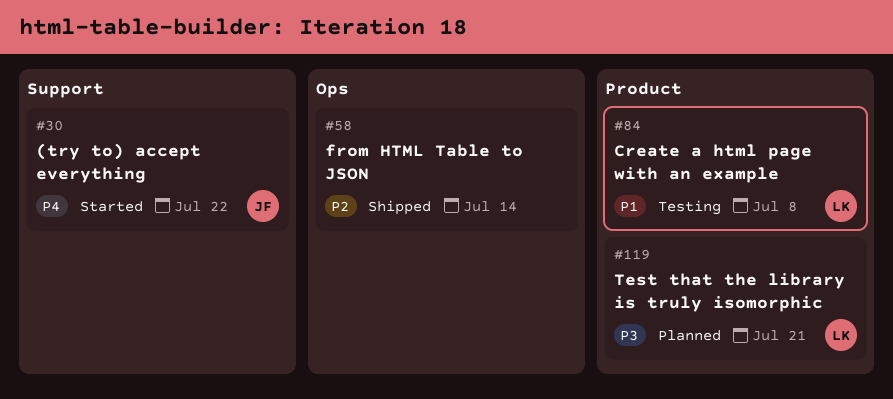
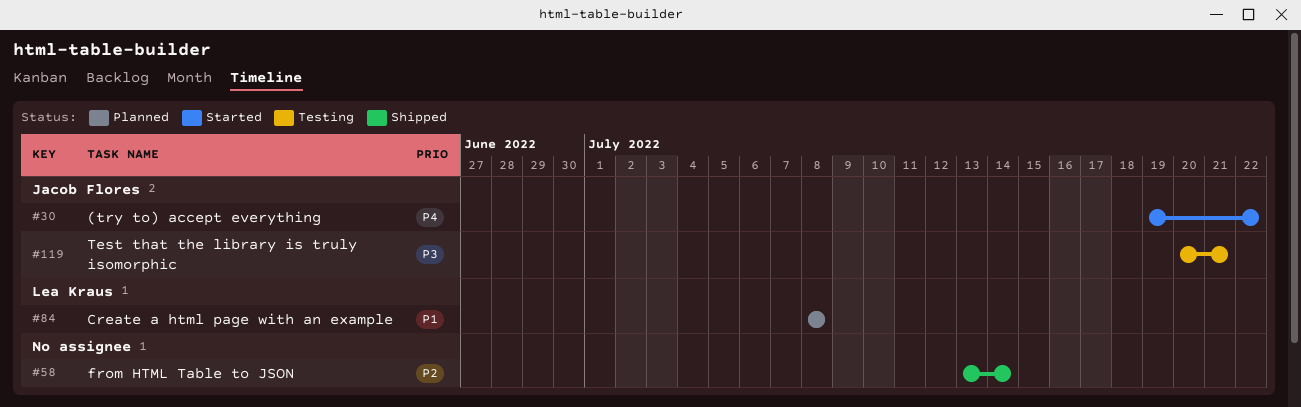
#84, status: Testing -> Planned
#119, status: Planned -> Testing
#119, owner: Lea Kraus -> Jacob Flores

